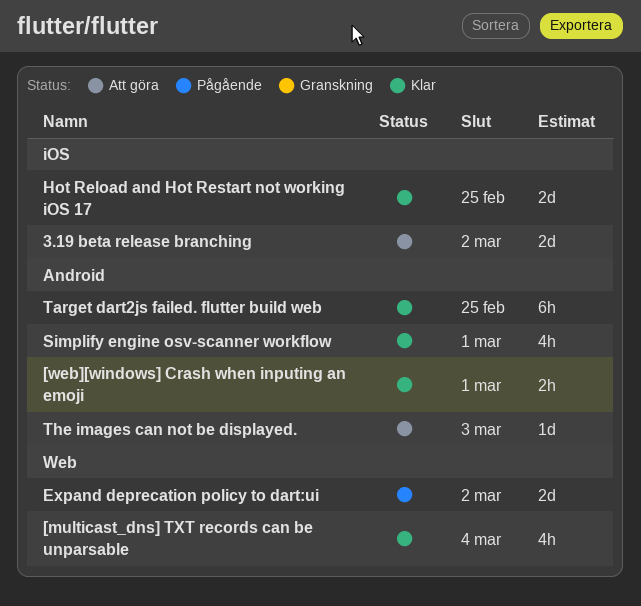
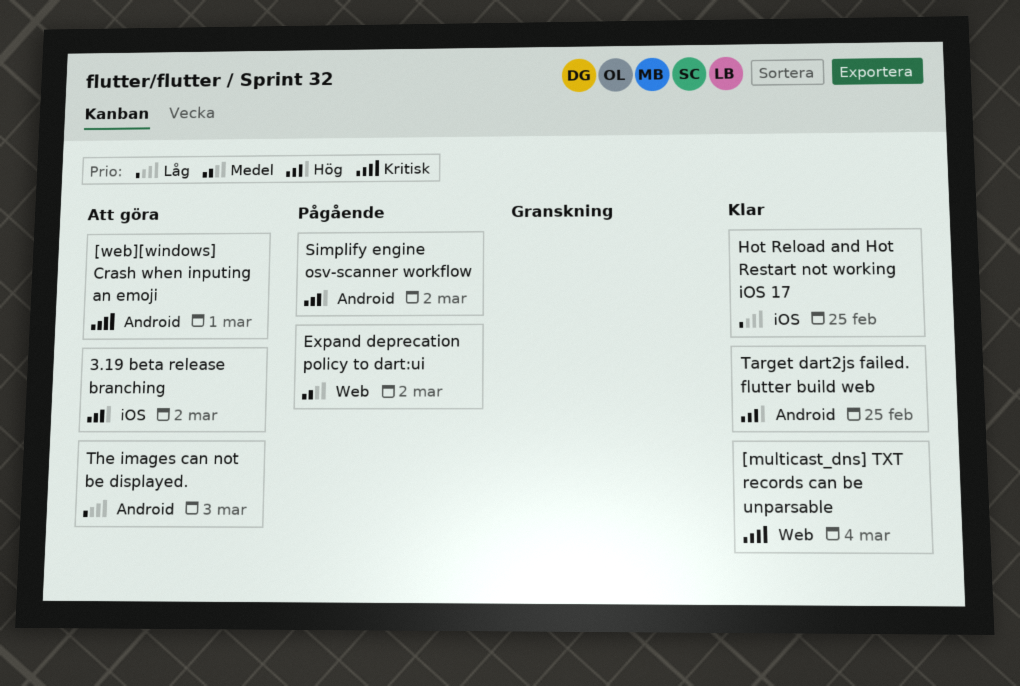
[web][windows] Crash when inputing an emoji, status: Klar -> Att göra
Simplify engine osv-scanner workflow, status: Klar -> Pågående
Simplify engine osv-scanner workflow, due: Mar 1 -> Mar 2

